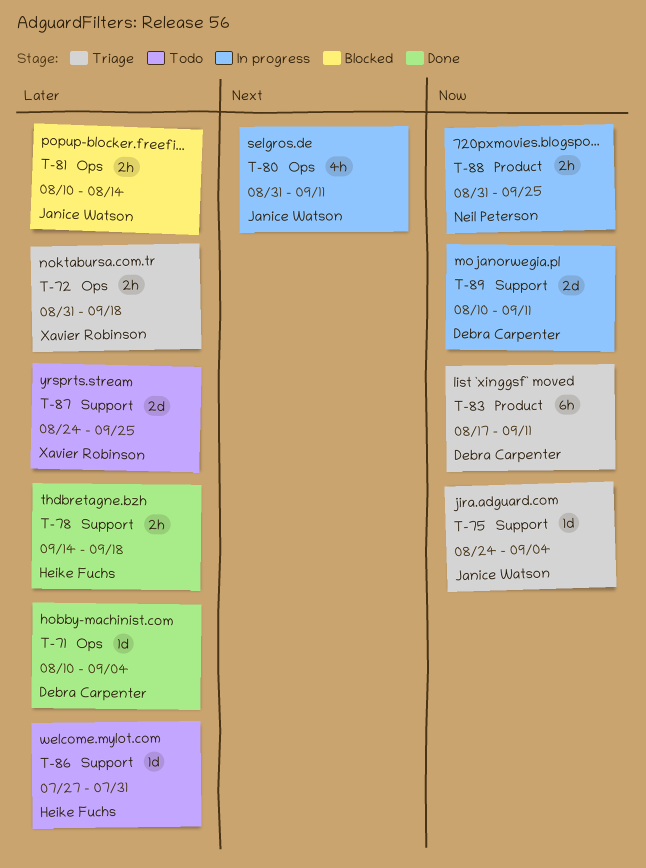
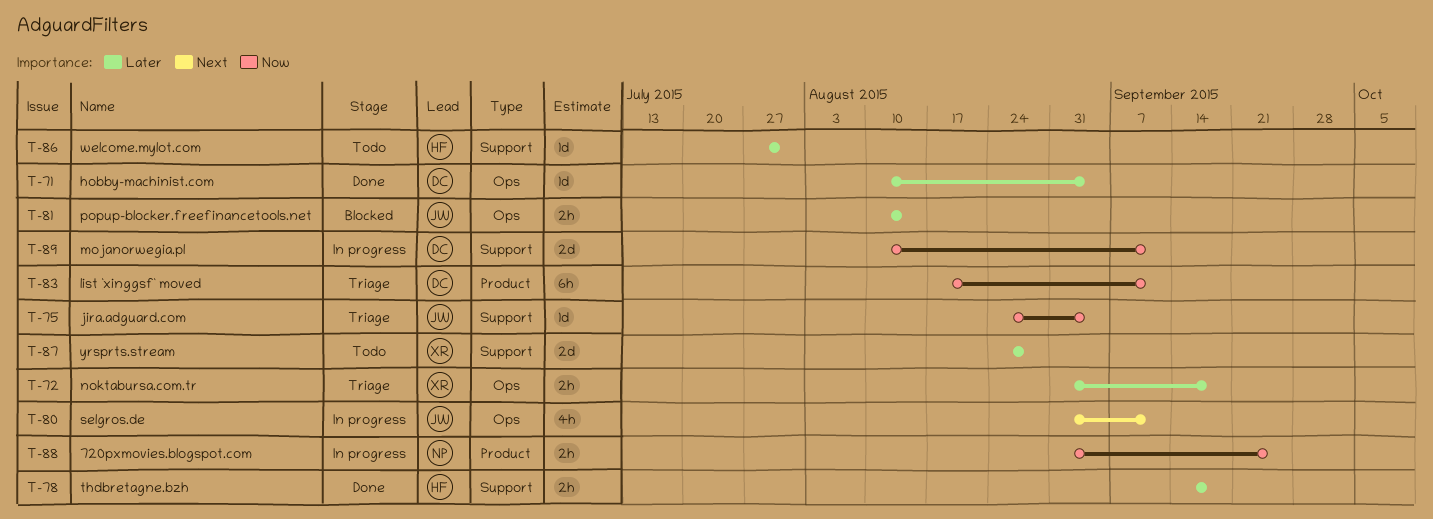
T-87, due: Sep 25 -> Aug 28

